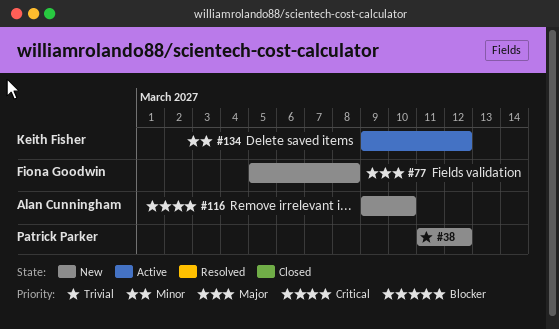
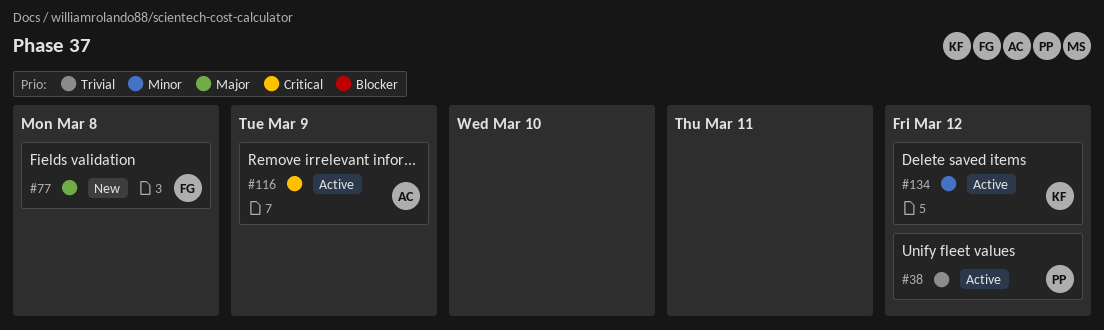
#38, status: New -> Active
#116, status: New -> Active
#116, due: Mar 10 -> Mar 9

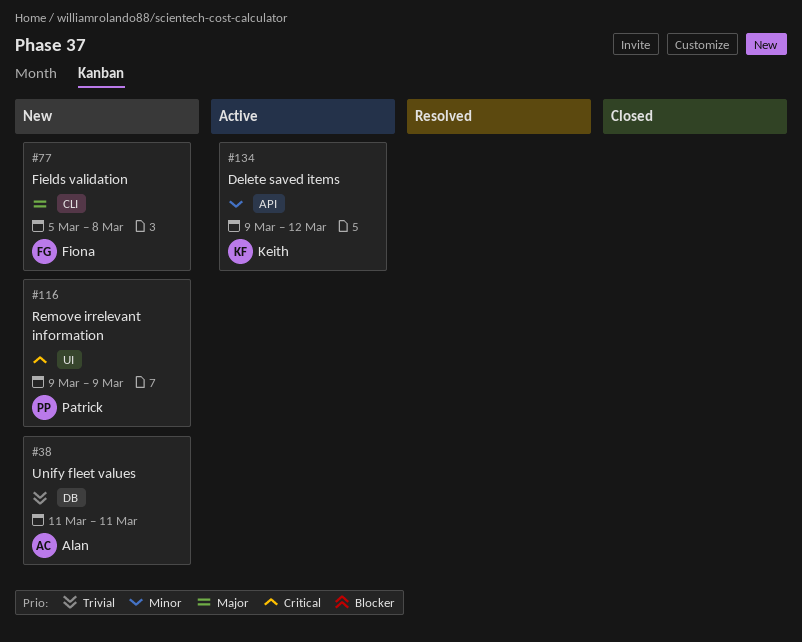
#38, status: Active -> New
#38, owner: Patrick -> Alan
#38, due: Mar 12 -> Mar 11
#116, status: Active -> New
#116, owner: Alan -> Patrick

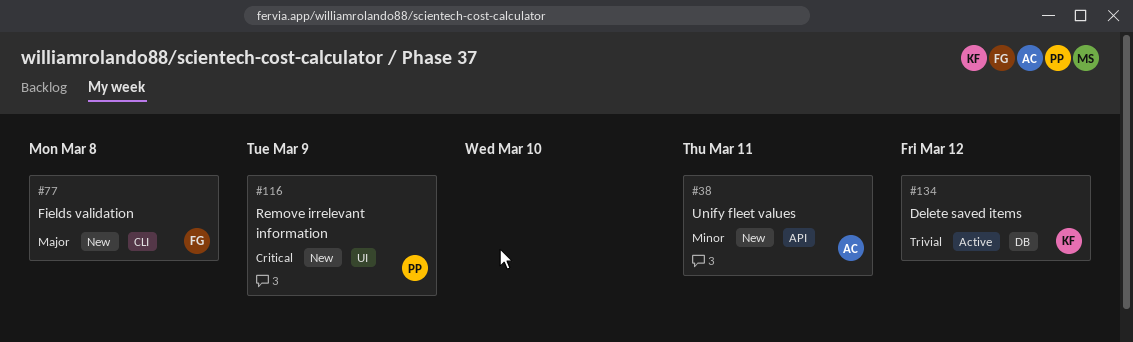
#38, priority: Trivial -> Minor
#38, label: DB -> API
#134, priority: Minor -> Trivial
#134, label: API -> DB

